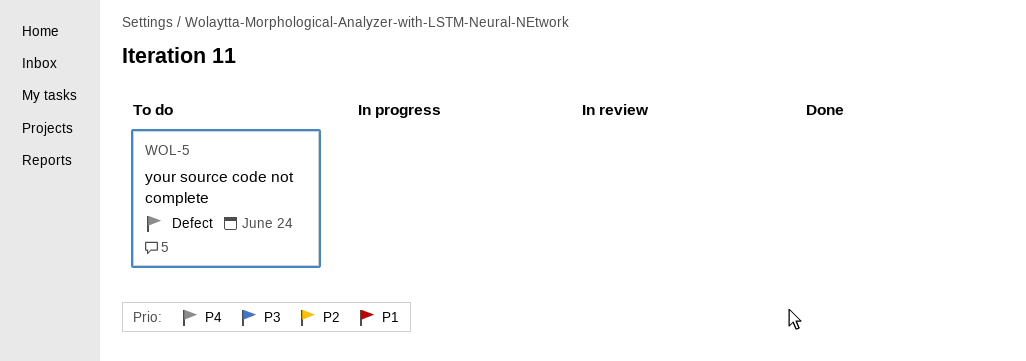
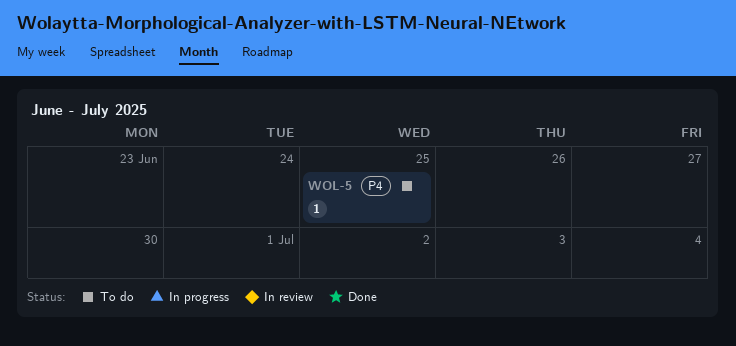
WOL-5, due: Jun 24 -> Jun 25

